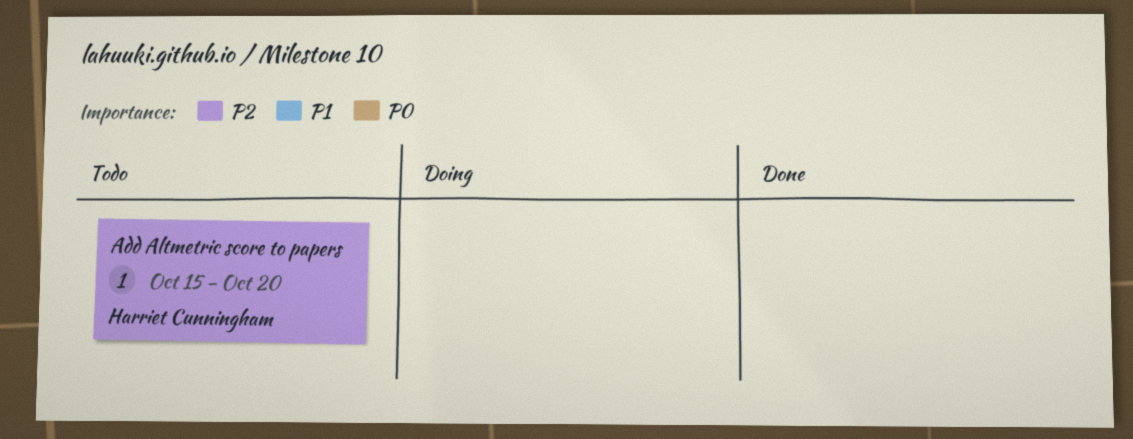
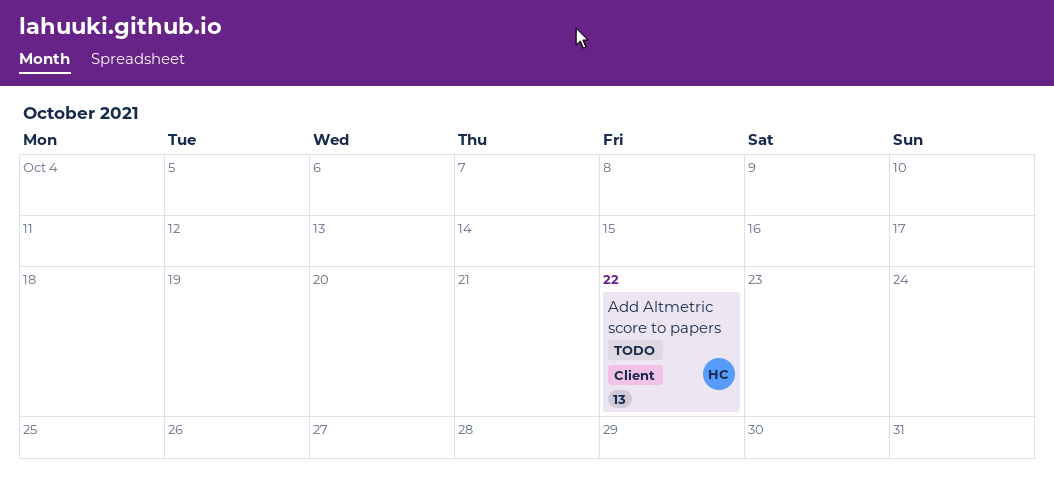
Add Altmetric score to papers, estimate: 1 -> 13
Add Altmetric score to papers, due: Oct 20 -> Oct 22

